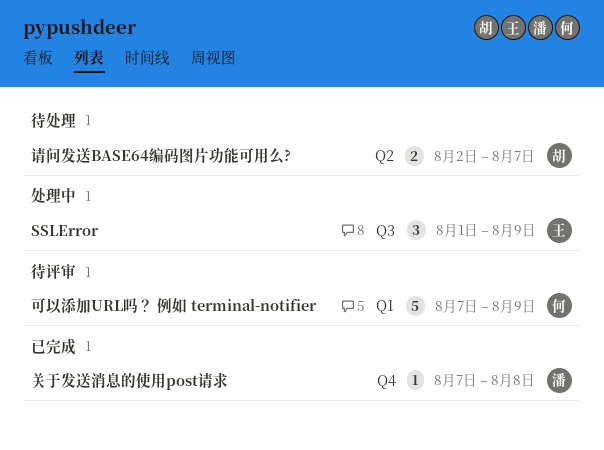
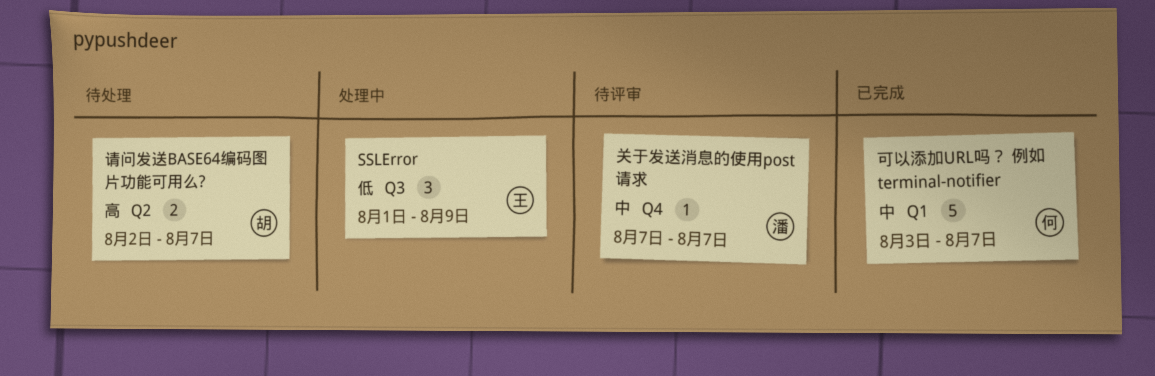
关于发送消息的使用post请求, status: 已完成 -> 待评审
关于发送消息的使用post请求, due: Aug 8 -> Aug 7
可以添加URL吗？ 例如 terminal-notifier, status: 待评审 -> 已完成
可以添加URL吗？ 例如 terminal-notifier, start: Aug 7 -> Aug 3
可以添加URL吗？ 例如 terminal-notifier, due: Aug 9 -> Aug 7

